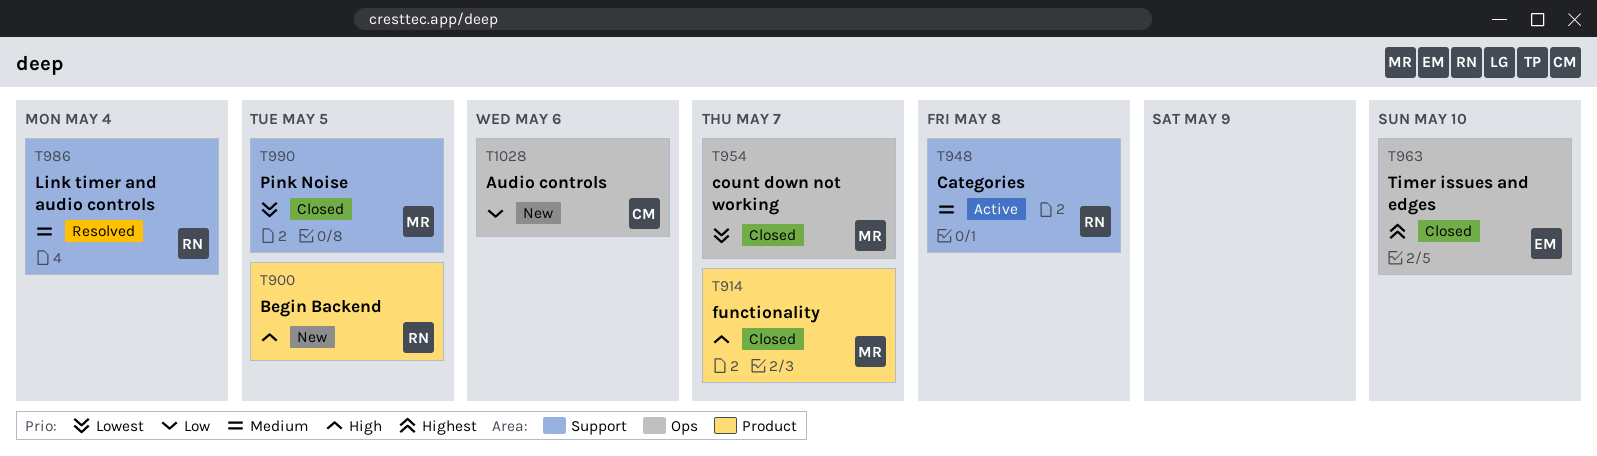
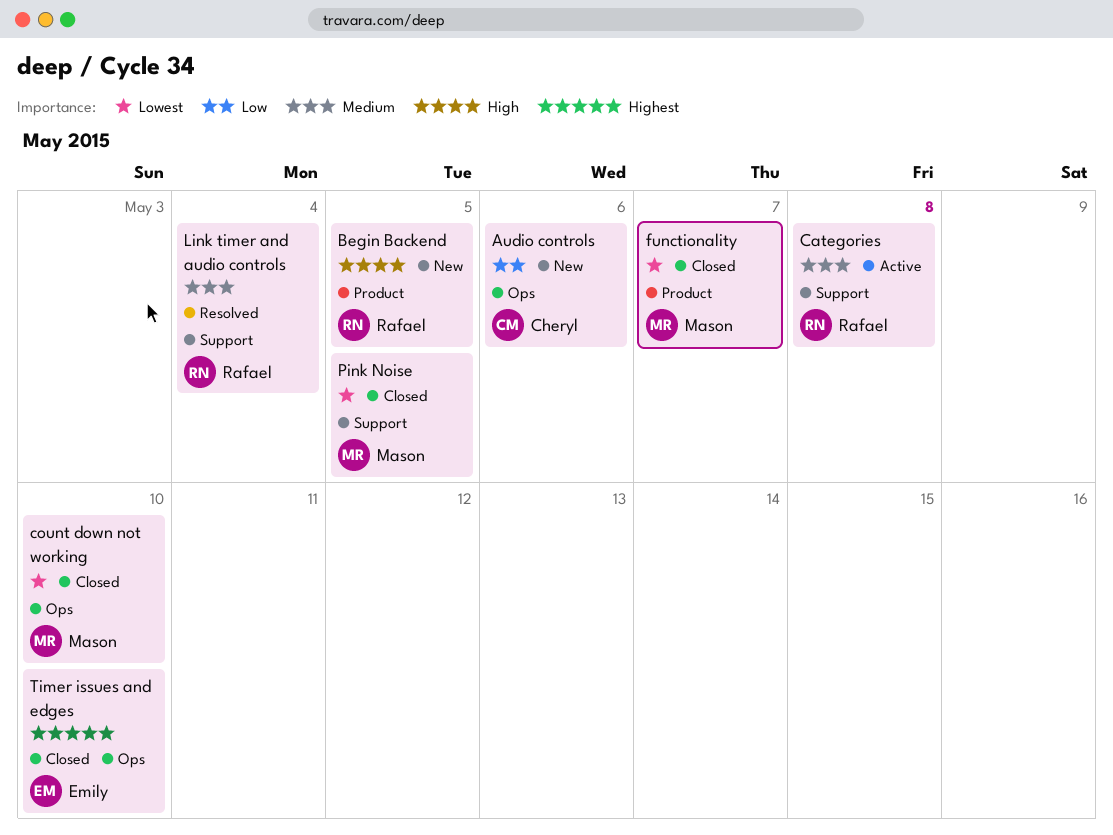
count down not working, due: May 7 -> May 10
functionality, priority: High -> Lowest

